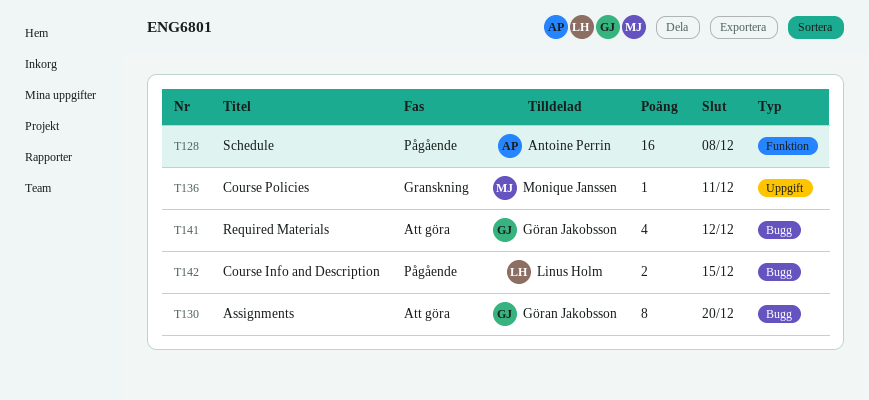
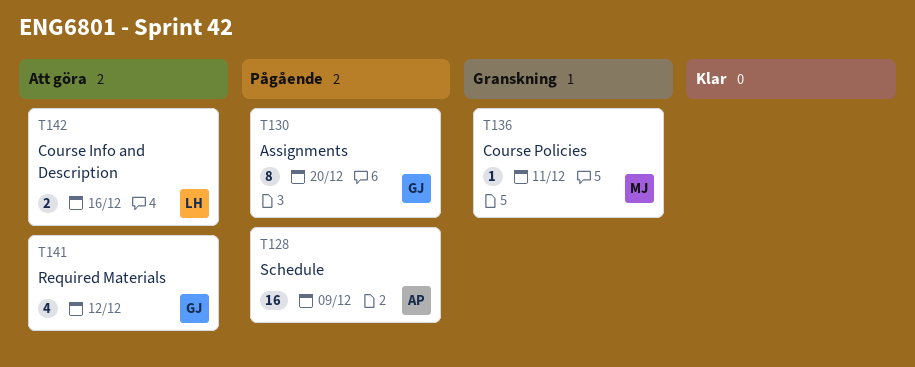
T128, due: Dec 8 -> Dec 9
T130, status: Att göra -> Pågående
T142, status: Pågående -> Att göra
T142, due: Dec 15 -> Dec 16

